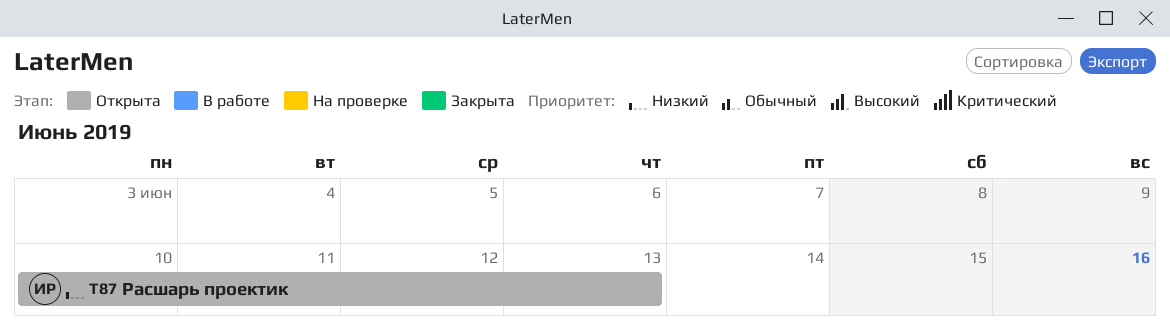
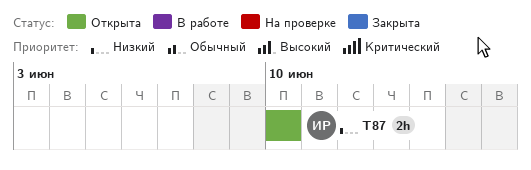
T87, due: Jun 13 -> Jun 10

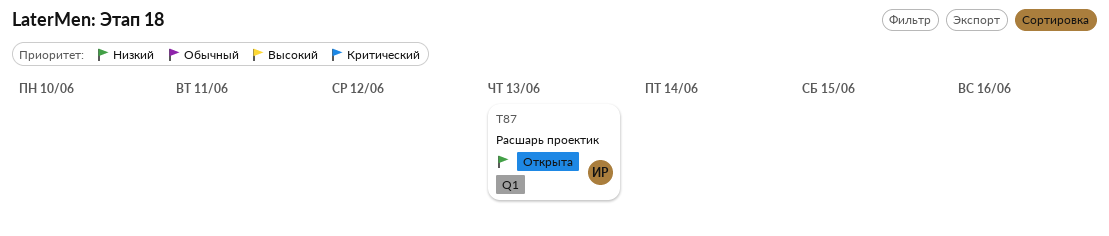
T87, due: Jun 10 -> Jun 13

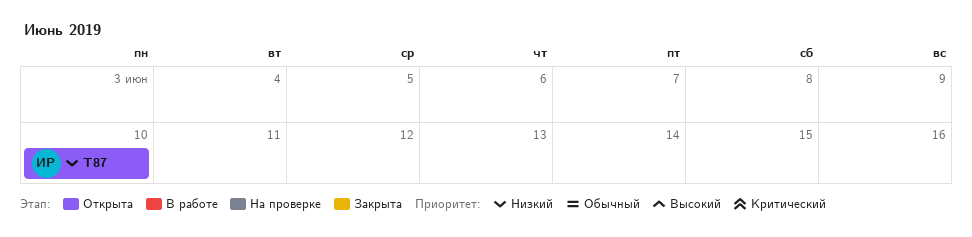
T87, due: Jun 13 -> Jun 10

